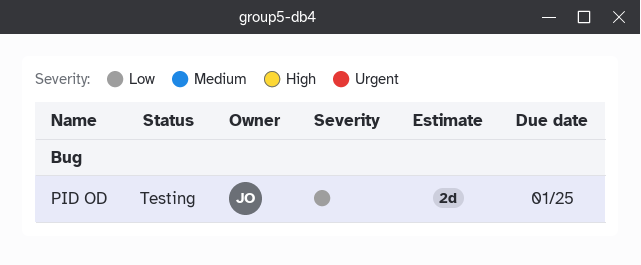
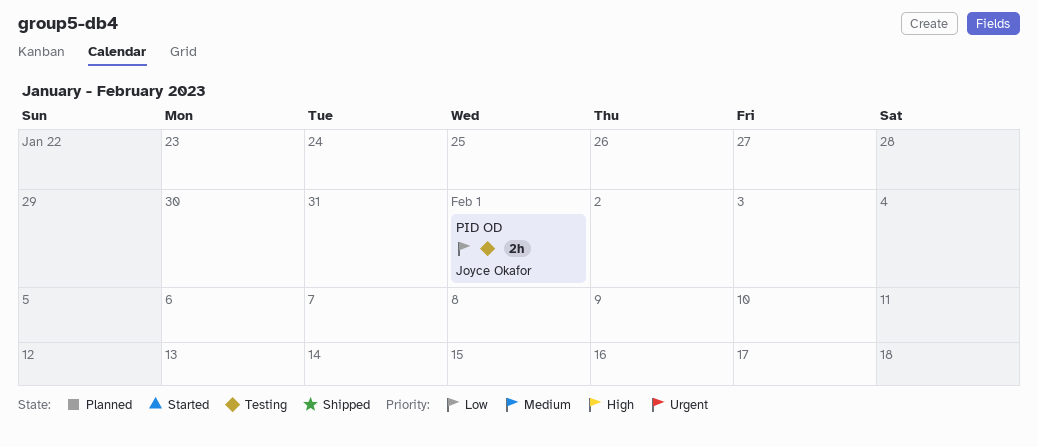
PID OD, estimate: 2d -> 2h
PID OD, due: Jan 25 -> Feb 1

